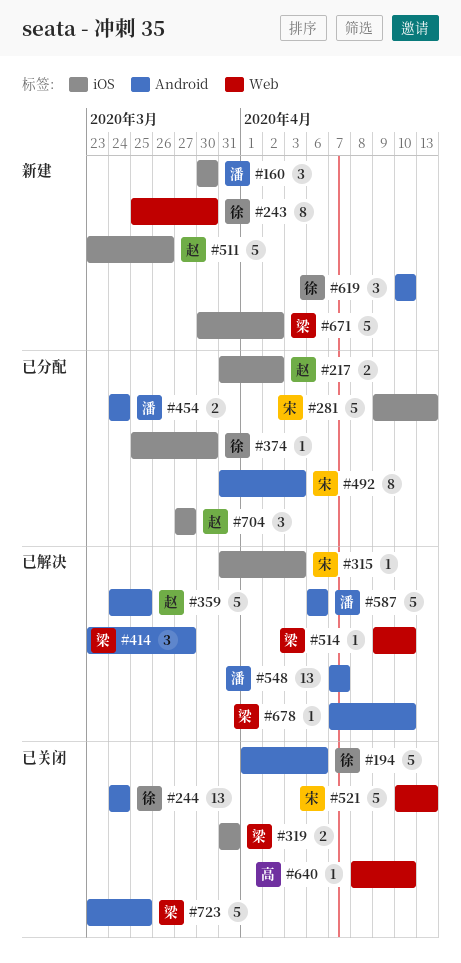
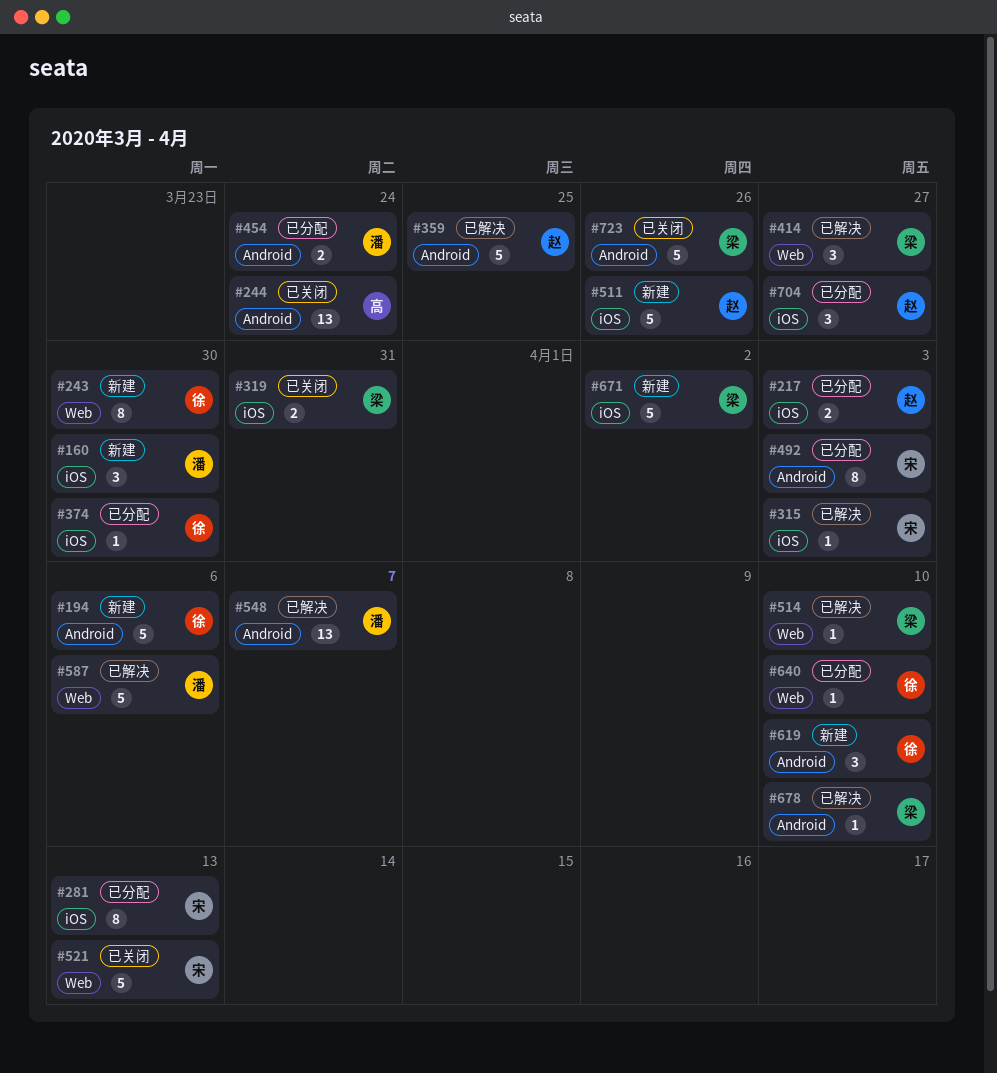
#194, status: 已关闭 -> 新建
#217, due: Apr 2 -> Apr 3
#244, owner: 徐 -> 高
#281, estimate: 5 -> 8
#414, label: Android -> Web
#587, label: Android -> Web
#640, status: 已关闭 -> 已分配
#640, owner: 高 -> 徐
#723, due: Mar 25 -> Mar 26

